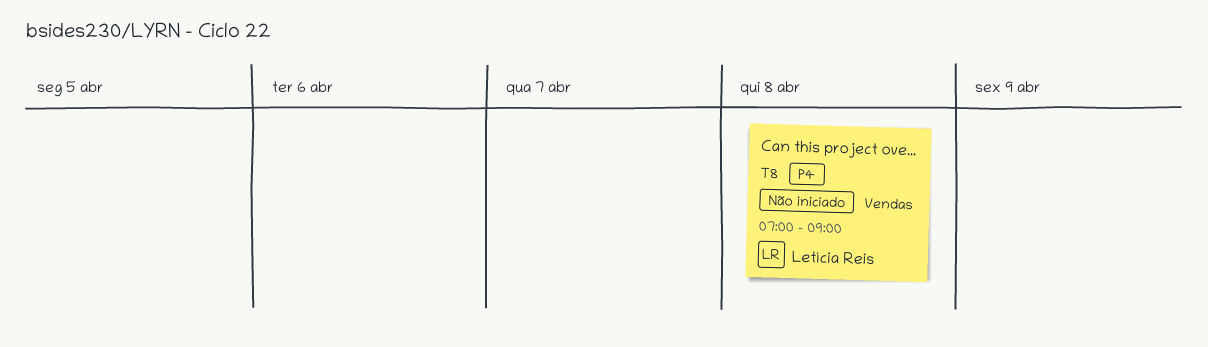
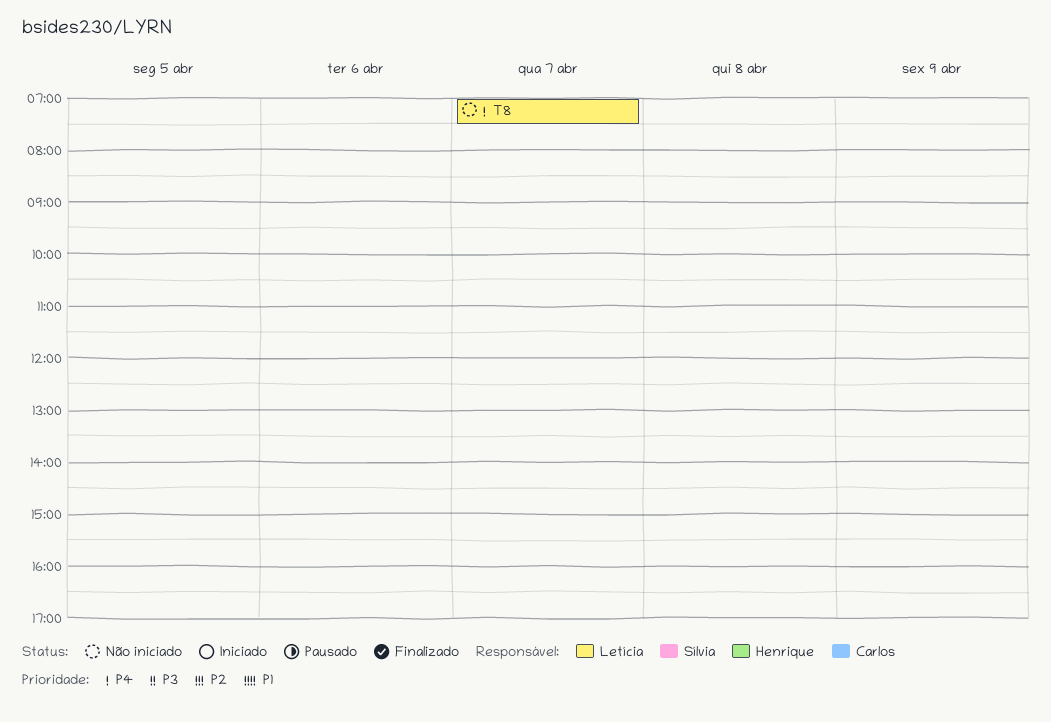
T8, day: Apr 8 -> Apr 7
T8, ends: 09:00 -> 07:30

